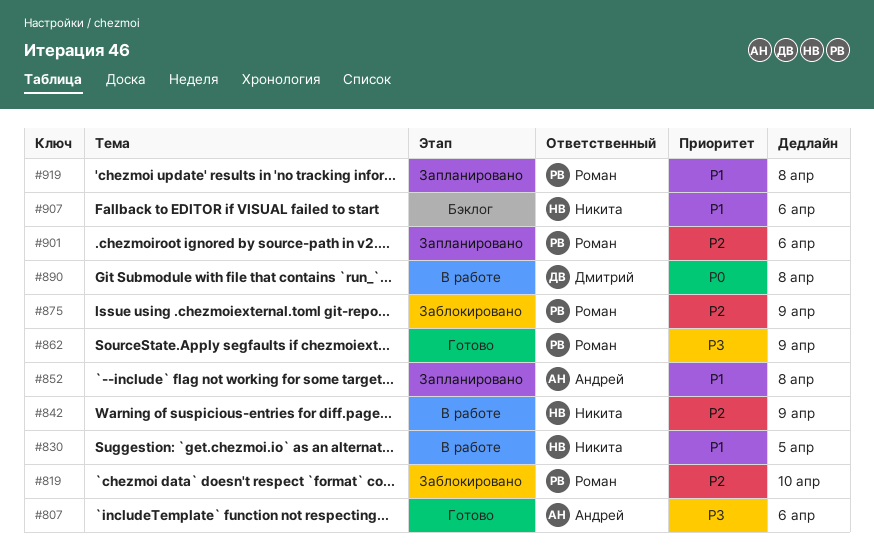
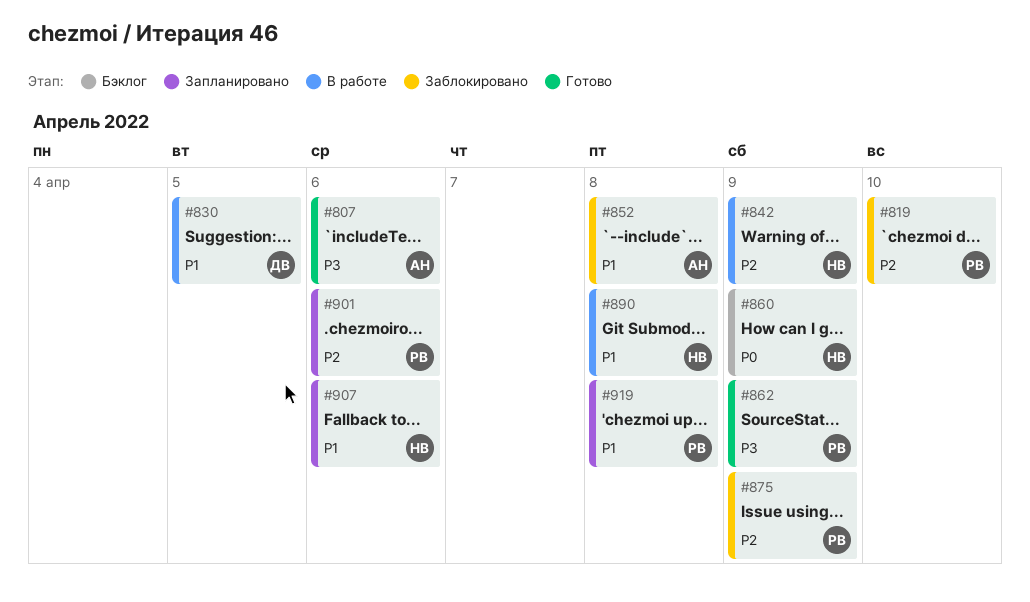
#830, owner: Никита -> Дмитрий
#852, status: Запланировано -> Заблокировано
#860: none -> present
#890, owner: Дмитрий -> Никита
#890, priority: P0 -> P1
#907, status: Бэклог -> Запланировано

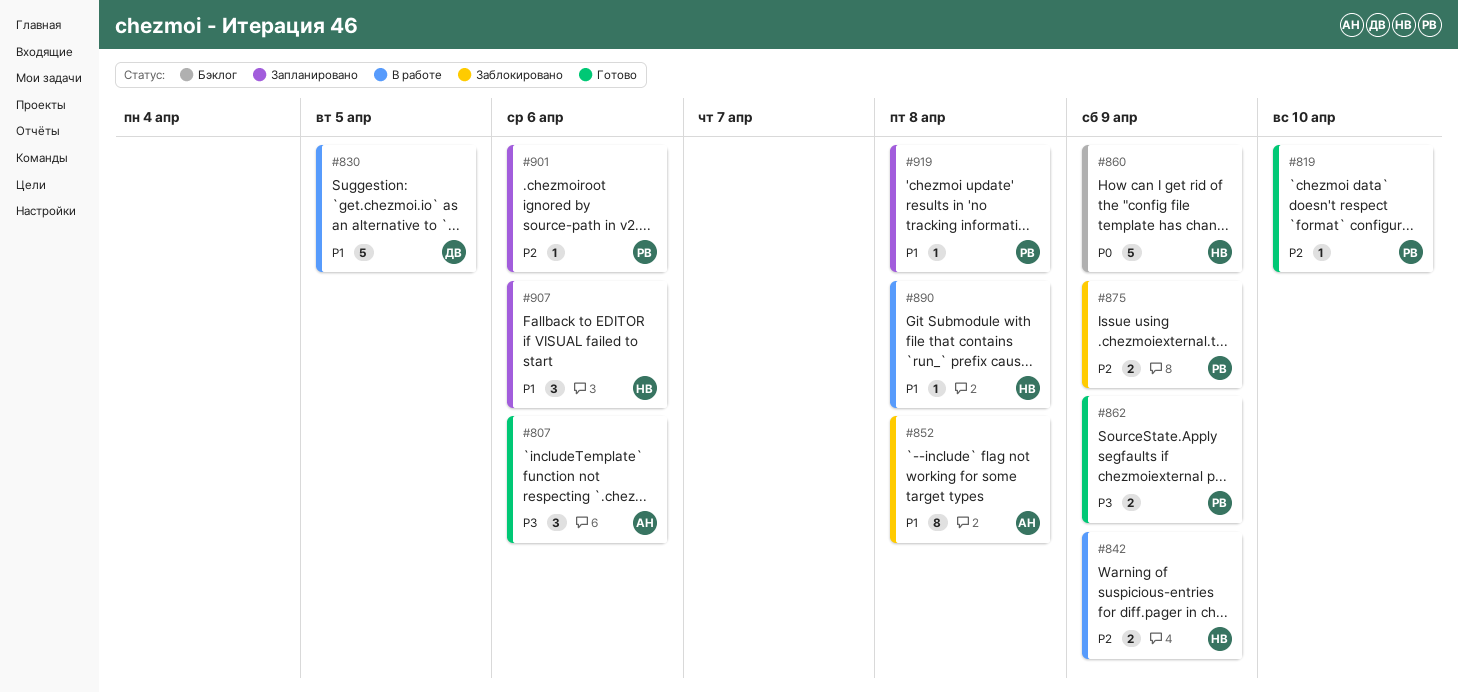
#819, status: Заблокировано -> Готово

